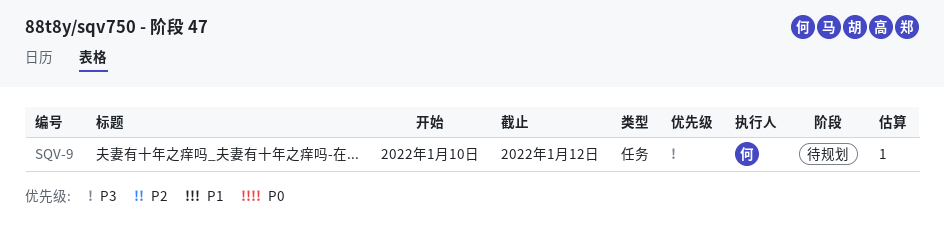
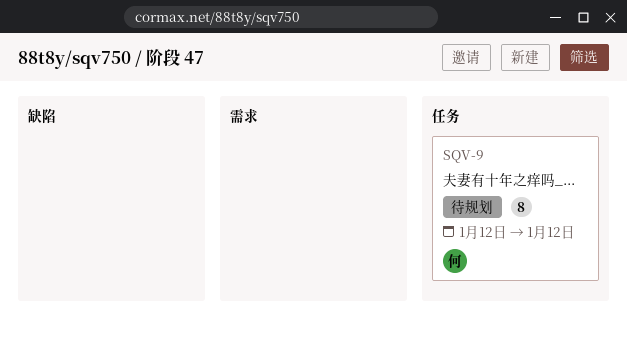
SQV-9, estimate: 1 -> 8
SQV-9, start: Jan 10 -> Jan 12

